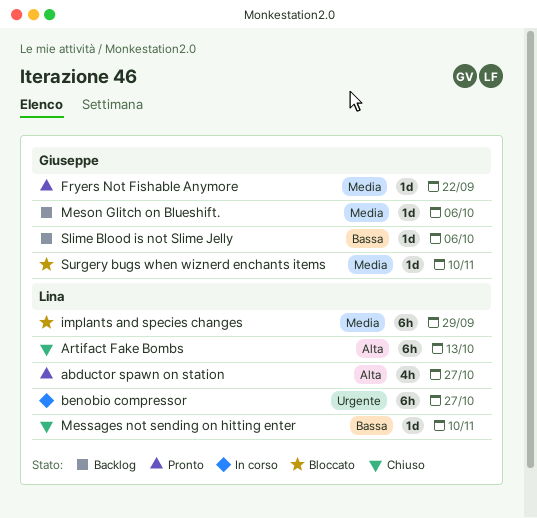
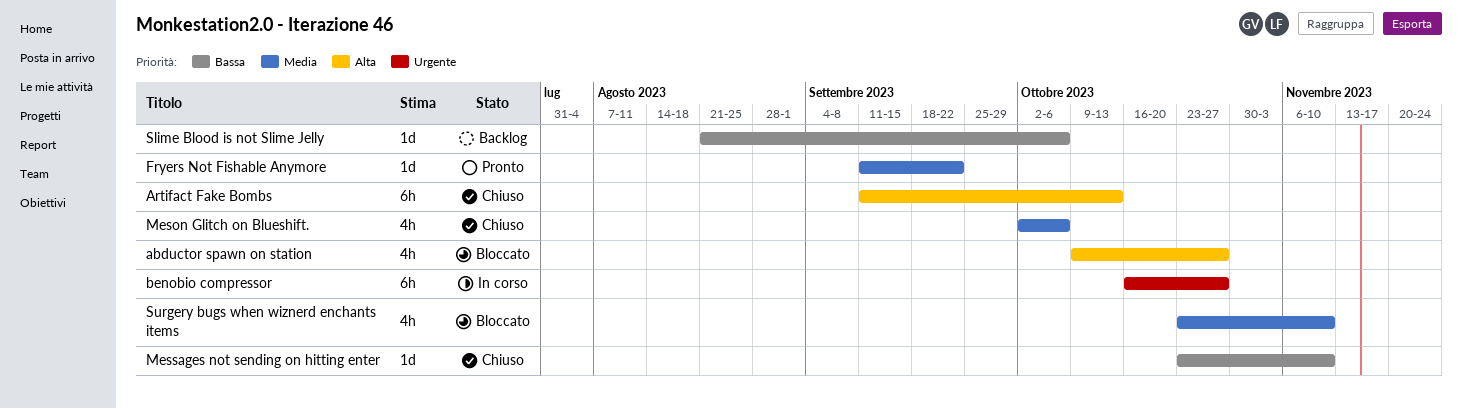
abductor spawn on station, status: Pronto -> Bloccato
implants and species changes: present -> none
Meson Glitch on Blueshift., status: Backlog -> Chiuso
Meson Glitch on Blueshift., estimate: 1d -> 4h
Surgery bugs when wiznerd enchants items, estimate: 1d -> 4h

